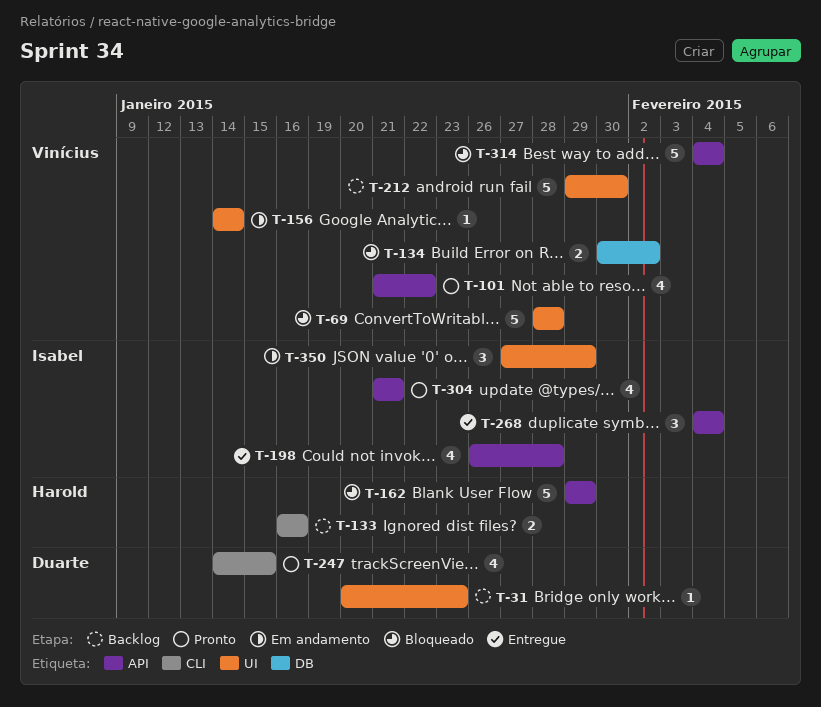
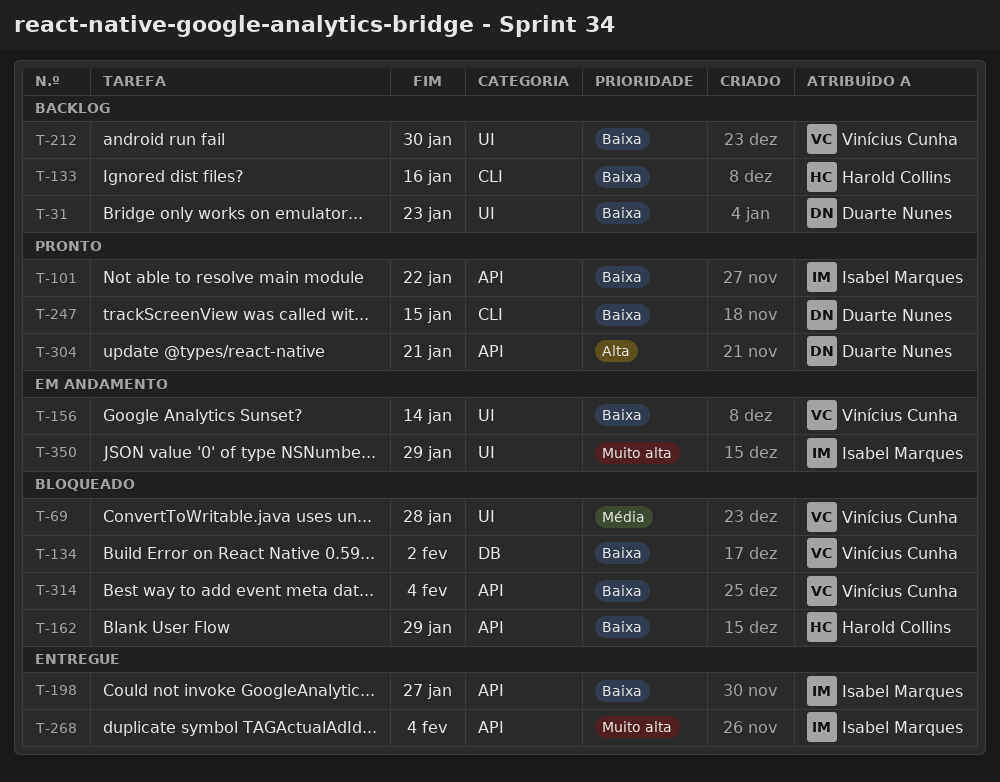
T-101, owner: Vinícius Cunha -> Isabel Marques
T-198, due: Jan 28 -> Jan 27
T-304, owner: Isabel Marques -> Duarte Nunes

